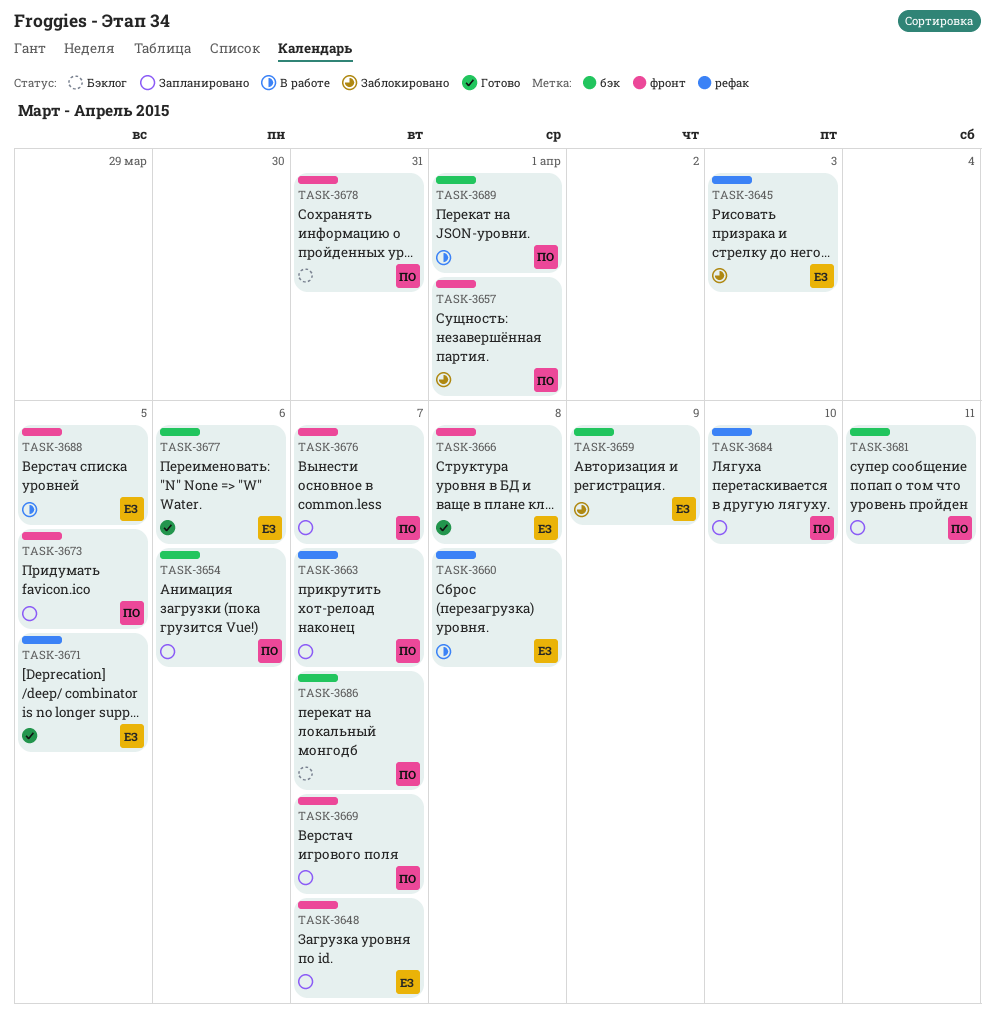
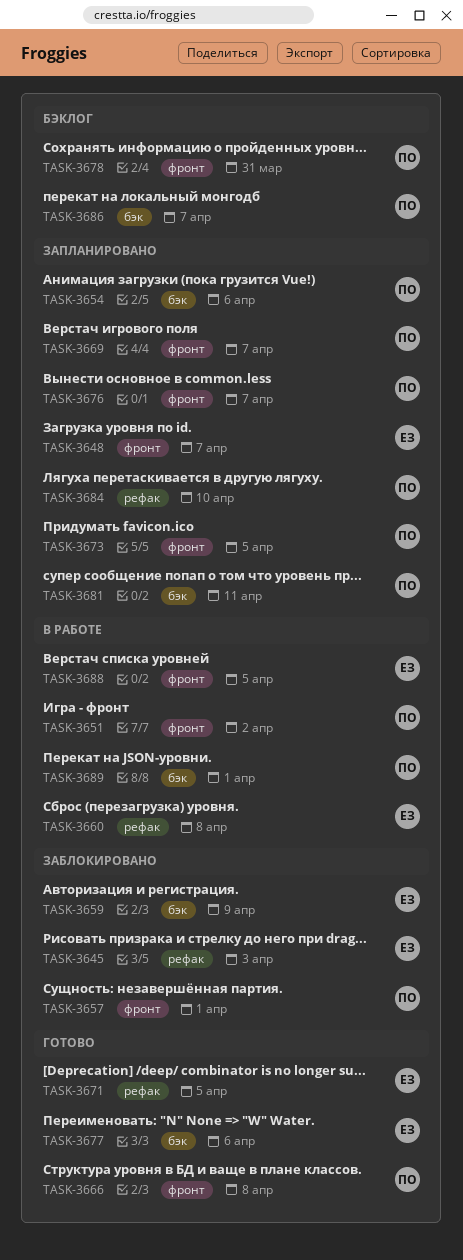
TASK-3651: none -> present
TASK-3663: present -> none
TASK-3666, owner: ЕЗ -> ПО

